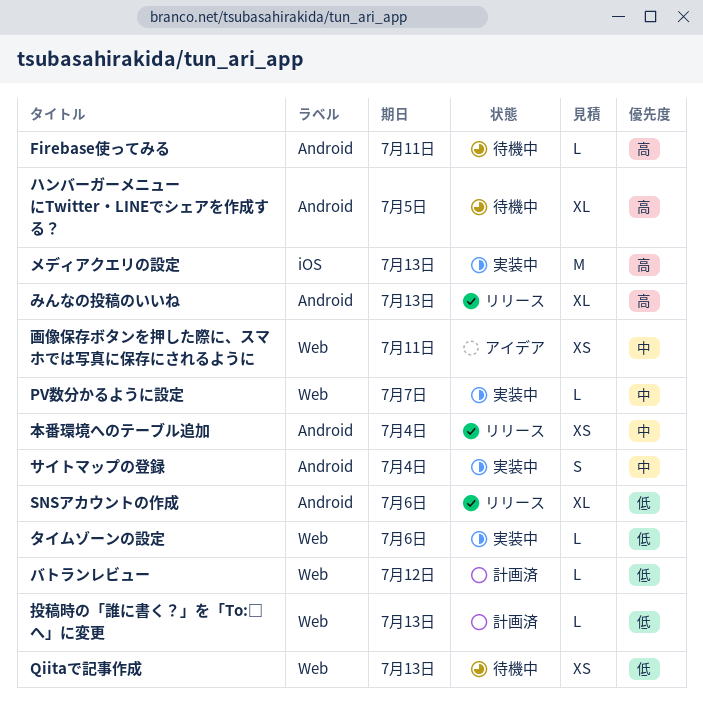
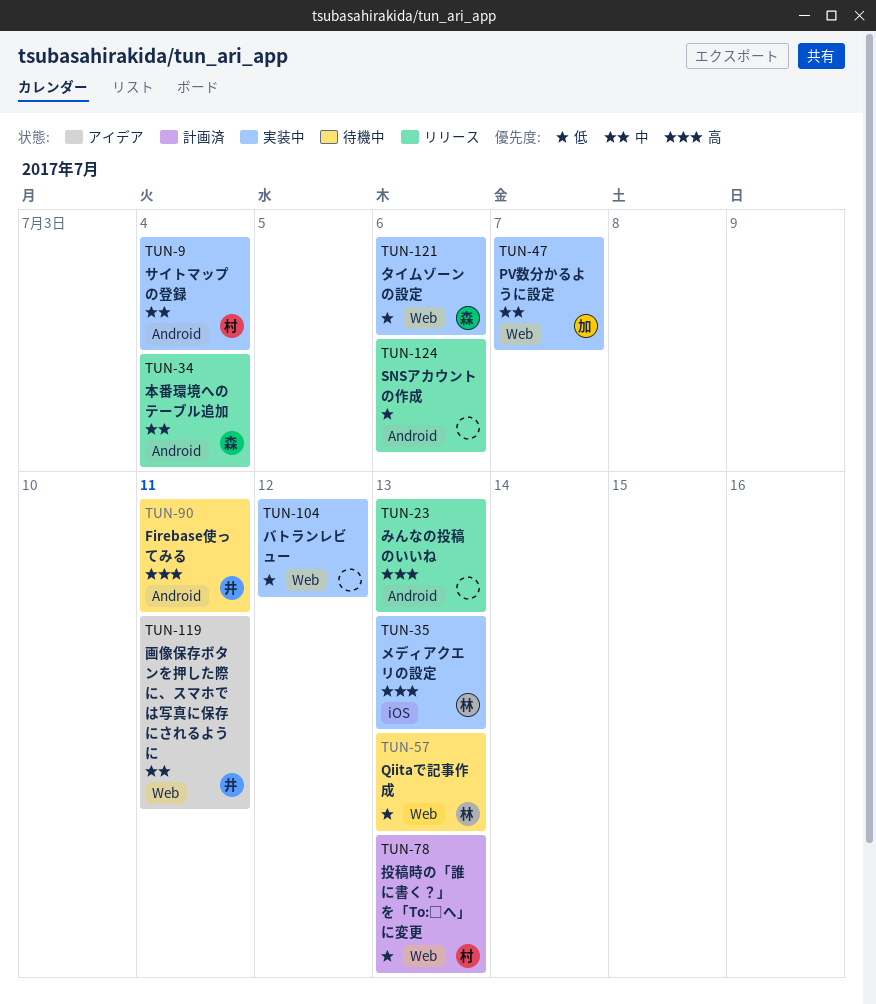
ハンバーガーメニューにTwitter・LINEでシェアを作成する？: present -> none
バトランレビュー, status: 計画済 -> 実装中

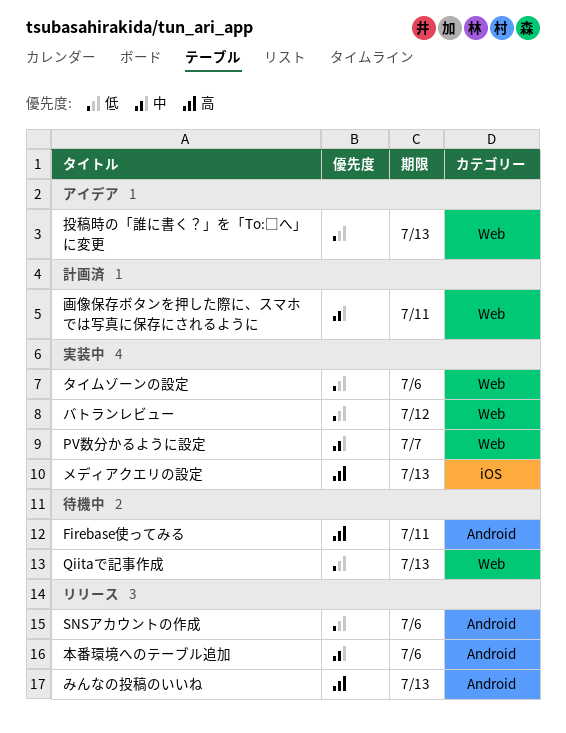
サイトマップの登録: present -> none
投稿時の「誰に書く？」を「To:□へ」に変更, status: 計画済 -> アイデア
本番環境へのテーブル追加, due: Jul 4 -> Jul 6
画像保存ボタンを押した際に、スマホでは写真に保存にされるように, status: アイデア -> 計画済

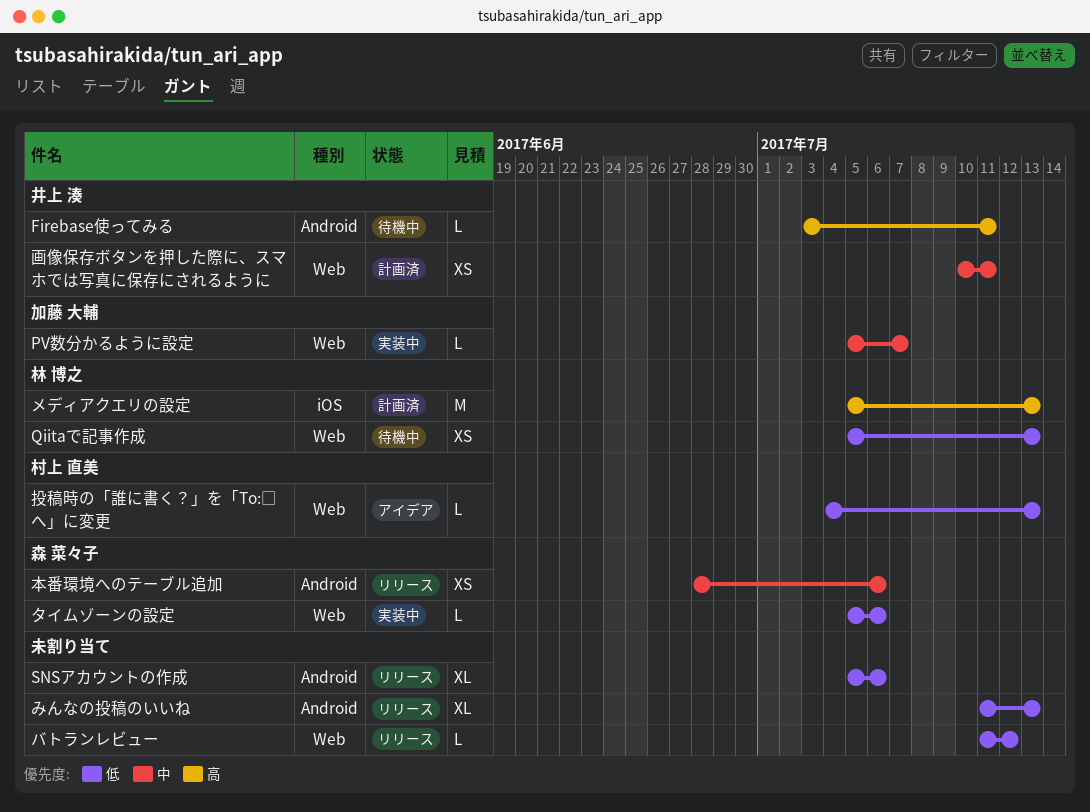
みんなの投稿のいいね, priority: 高 -> 低
バトランレビュー, status: 実装中 -> リリース
メディアクエリの設定, status: 実装中 -> 計画済

